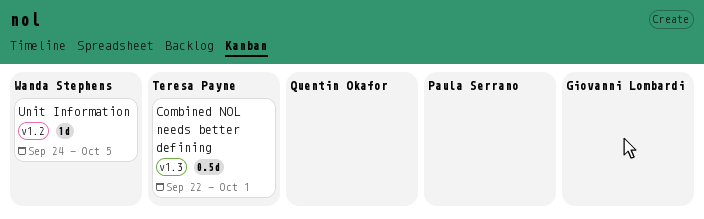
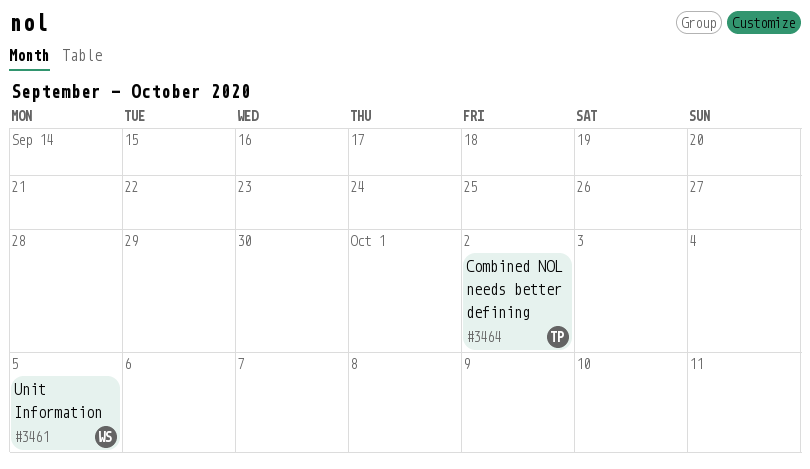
Combined NOL needs better defining, due: Oct 1 -> Oct 2

